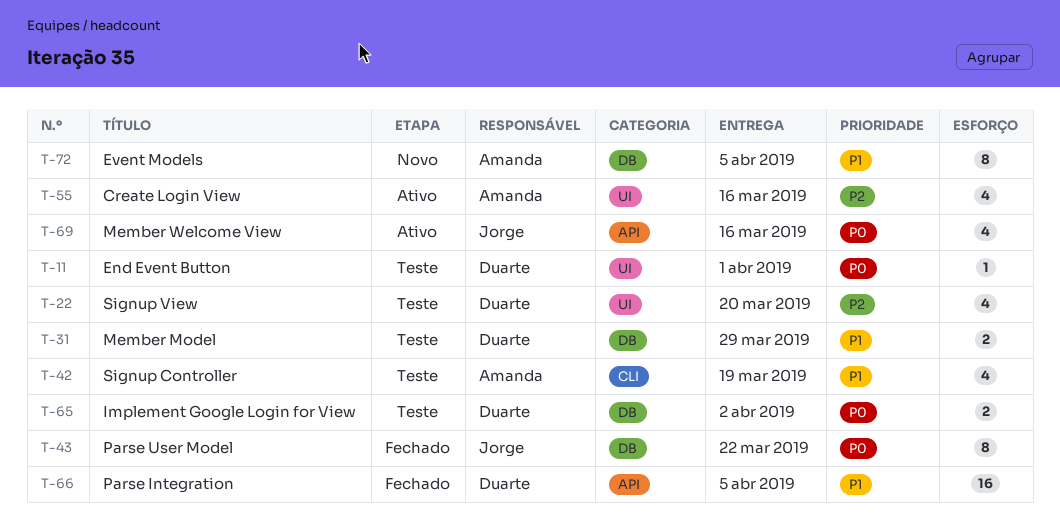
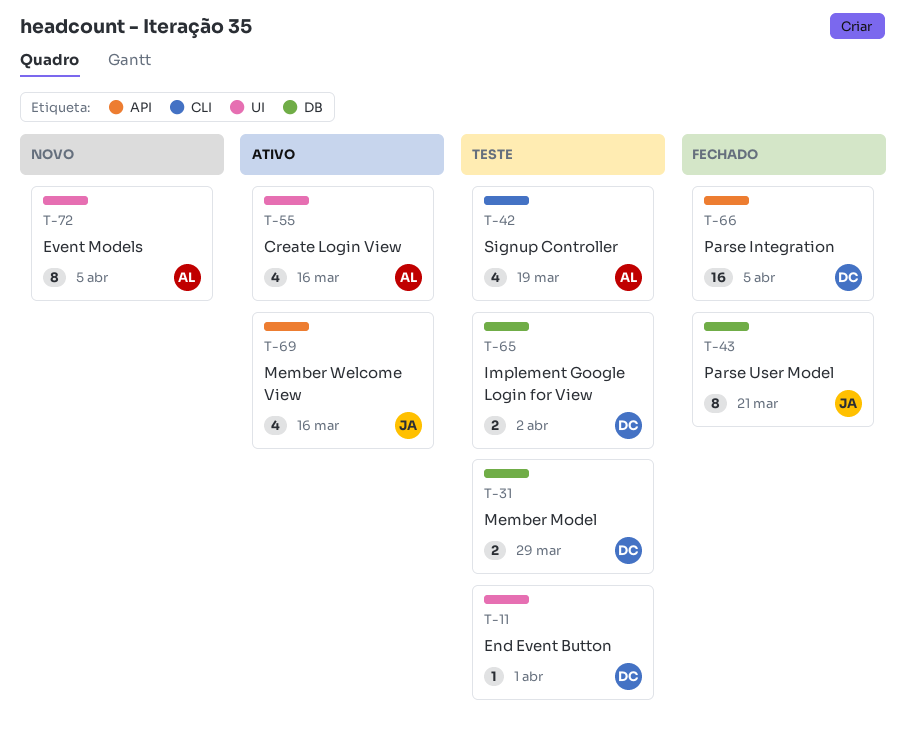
T-22: present -> none
T-43, due: Mar 22 -> Mar 21
T-72, label: DB -> UI

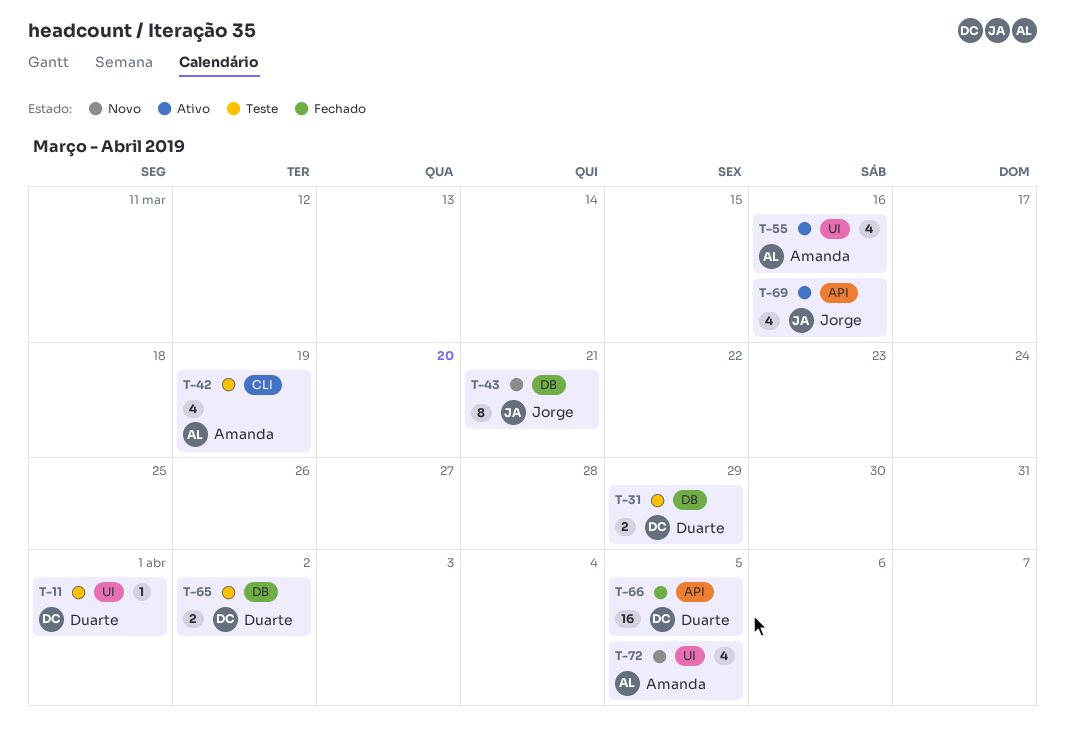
T-43, status: Fechado -> Novo
T-72, estimate: 8 -> 4

